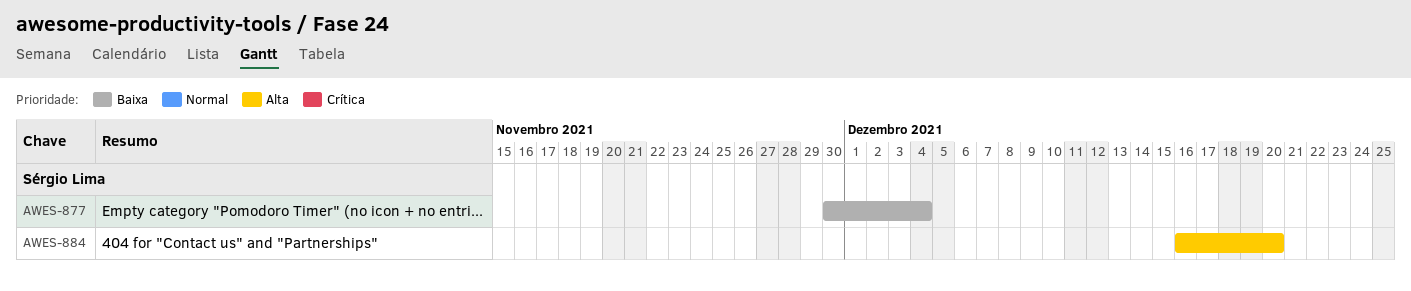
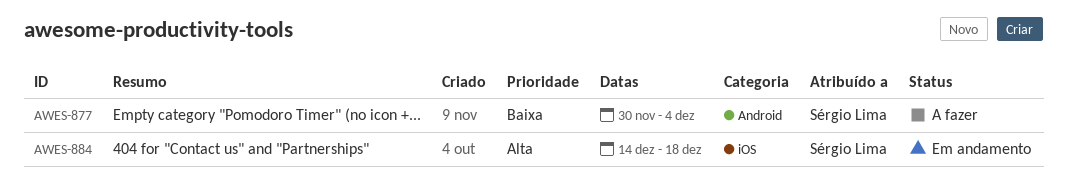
AWES-884, start: Dec 16 -> Dec 14
AWES-884, due: Dec 20 -> Dec 18

